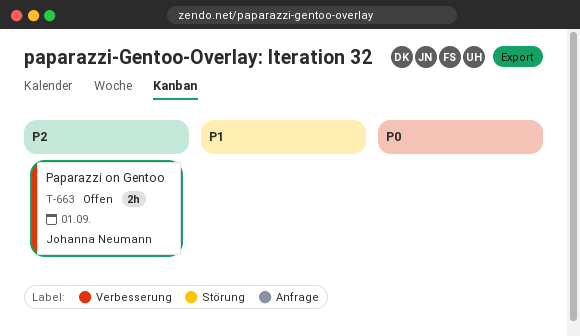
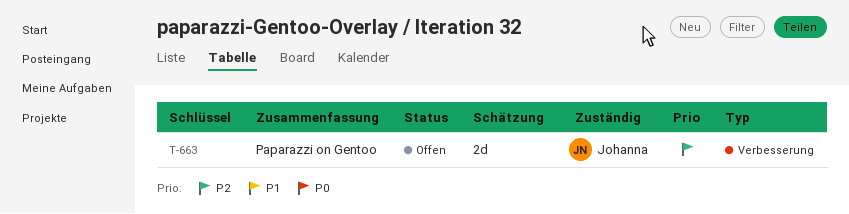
T-663, estimate: 2h -> 2d

